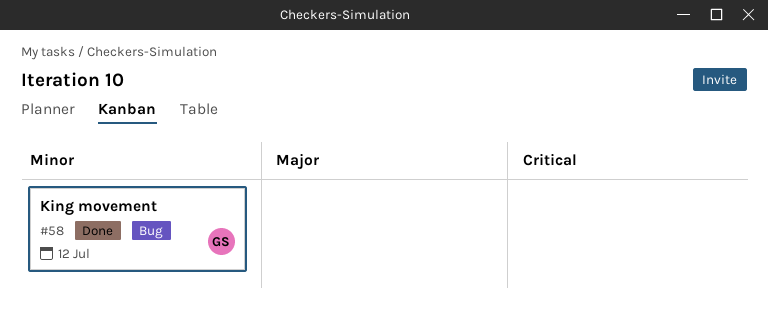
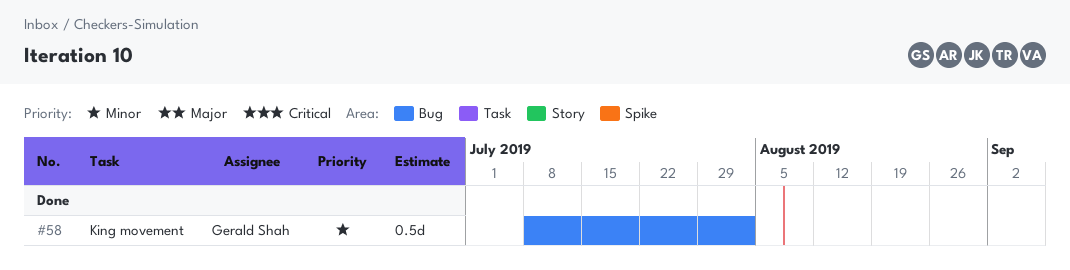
#58, due: Jul 12 -> Aug 2

